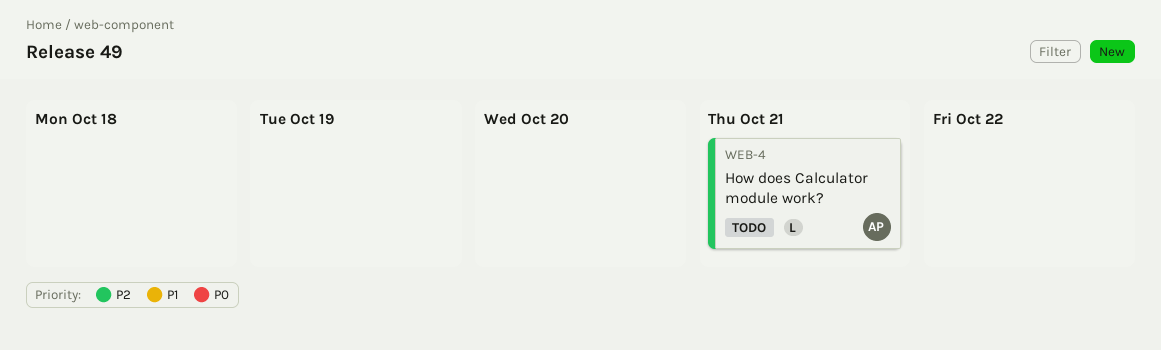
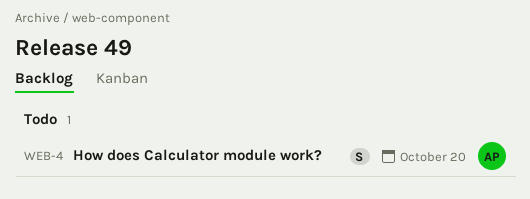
WEB-4, estimate: L -> S
WEB-4, due: Oct 21 -> Oct 20

